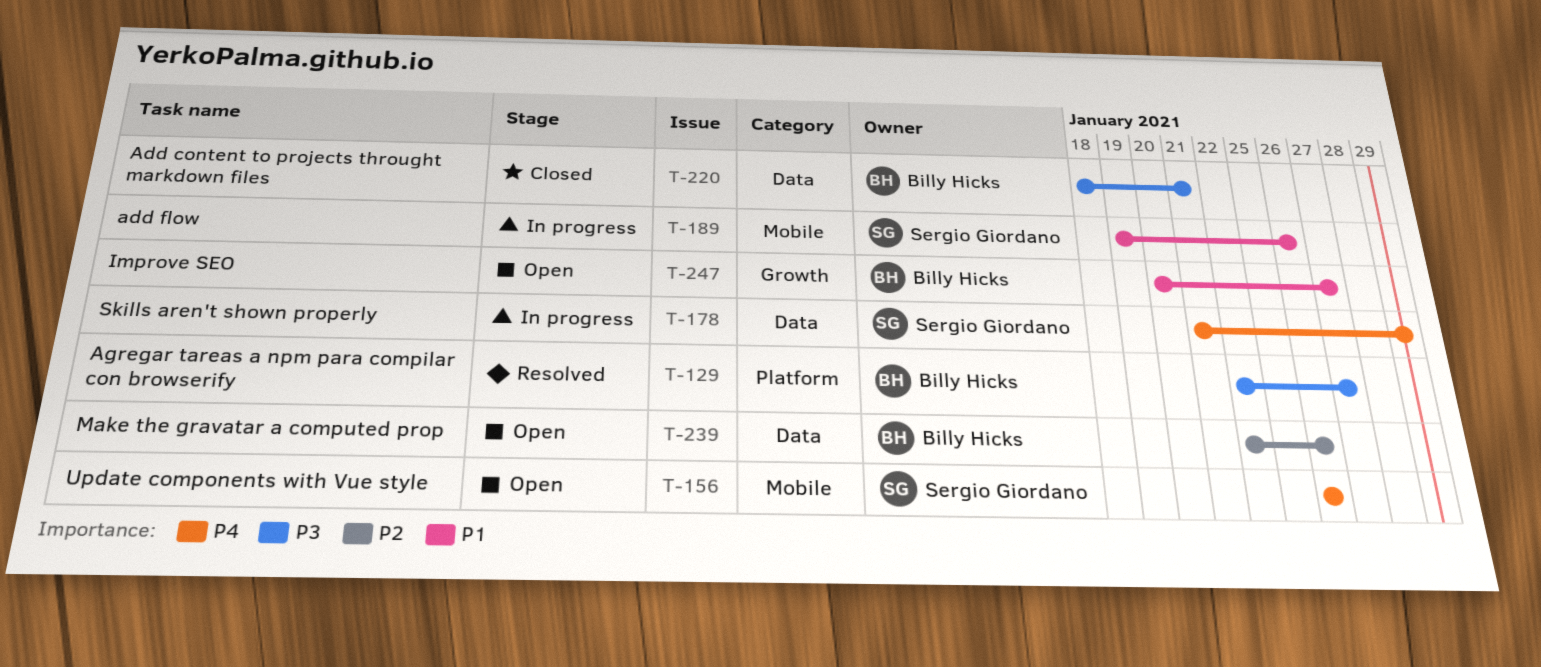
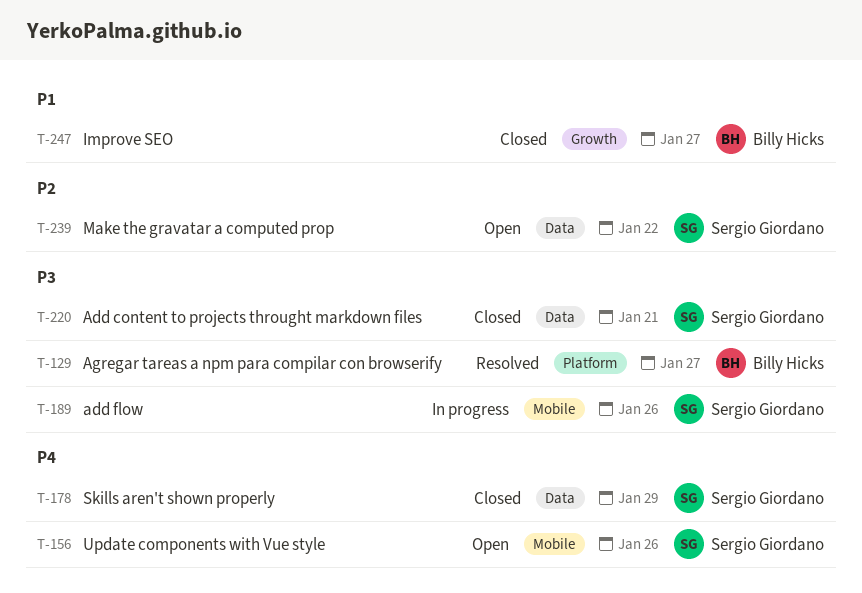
T-178, status: In progress -> Closed
T-189, priority: P1 -> P3
T-220, owner: Billy Hicks -> Sergio Giordano
T-239, owner: Billy Hicks -> Sergio Giordano
T-239, due: Jan 26 -> Jan 22
T-247, status: Open -> Closed

